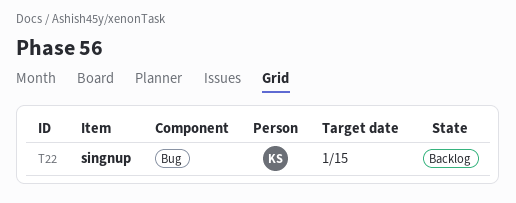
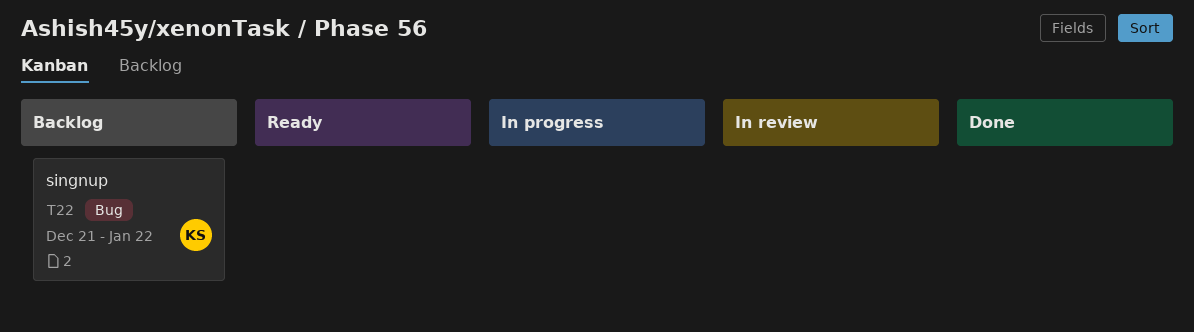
T22, due: Jan 15 -> Jan 22

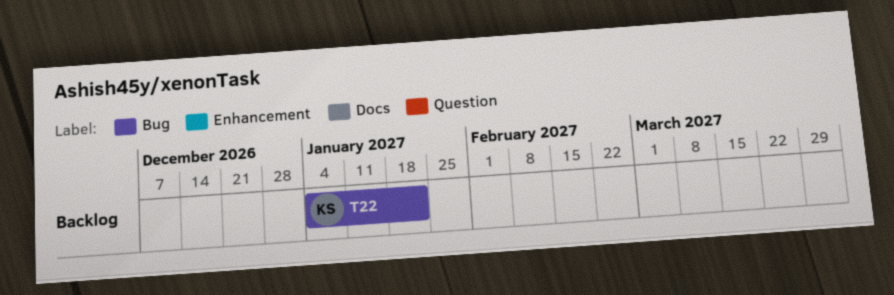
T22, start: Dec 21 -> Jan 4

